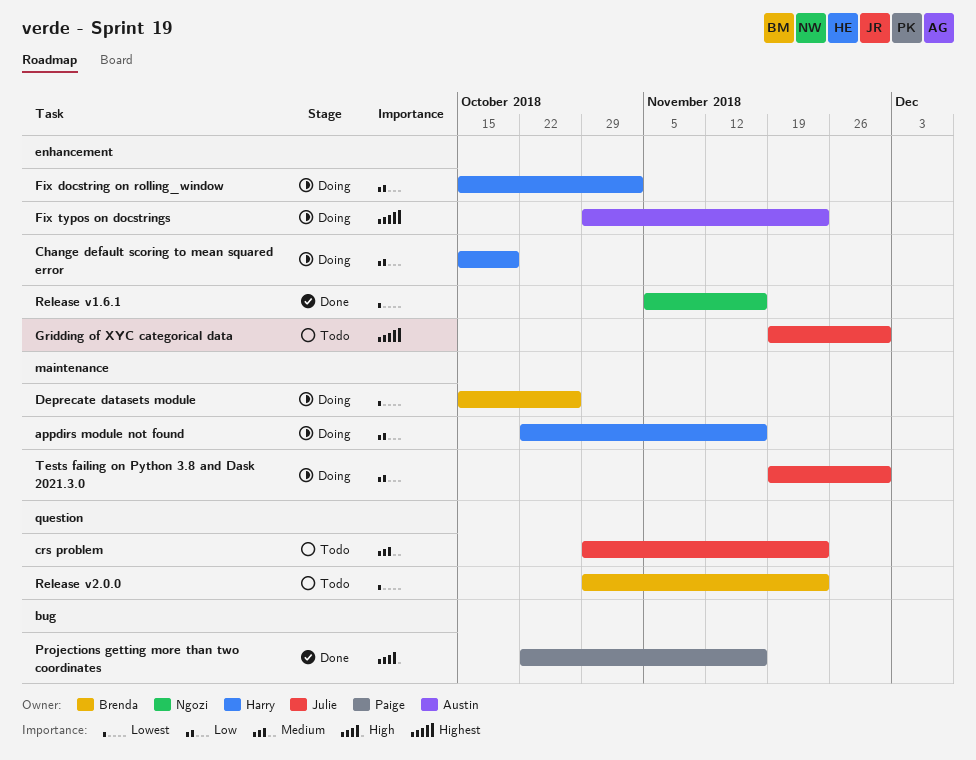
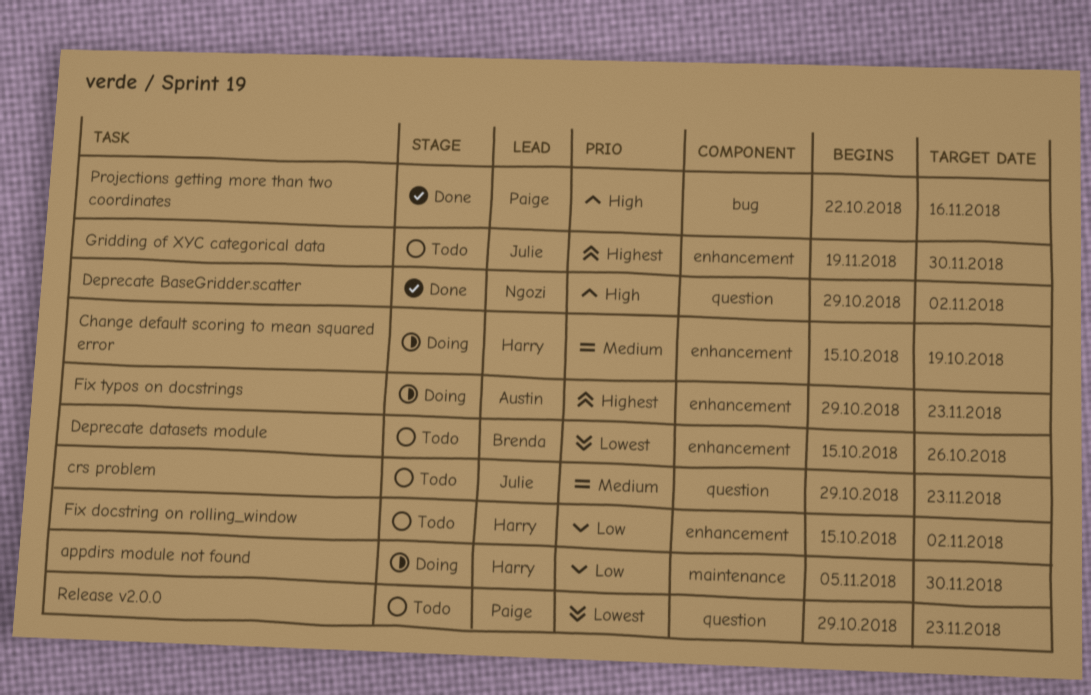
appdirs module not found, start: Oct 22 -> Nov 5
appdirs module not found, due: Nov 16 -> Nov 30
Change default scoring to mean squared error, priority: Low -> Medium
Deprecate BaseGridder.scatter: none -> present
Deprecate datasets module, status: Doing -> Todo
Deprecate datasets module, label: maintenance -> enhancement
Fix docstring on rolling_window, status: Doing -> Todo
Release v1.6.1: present -> none
Release v2.0.0, owner: Brenda -> Paige
Tests failing on Python 3.8 and Dask 2021.3.0: present -> none

